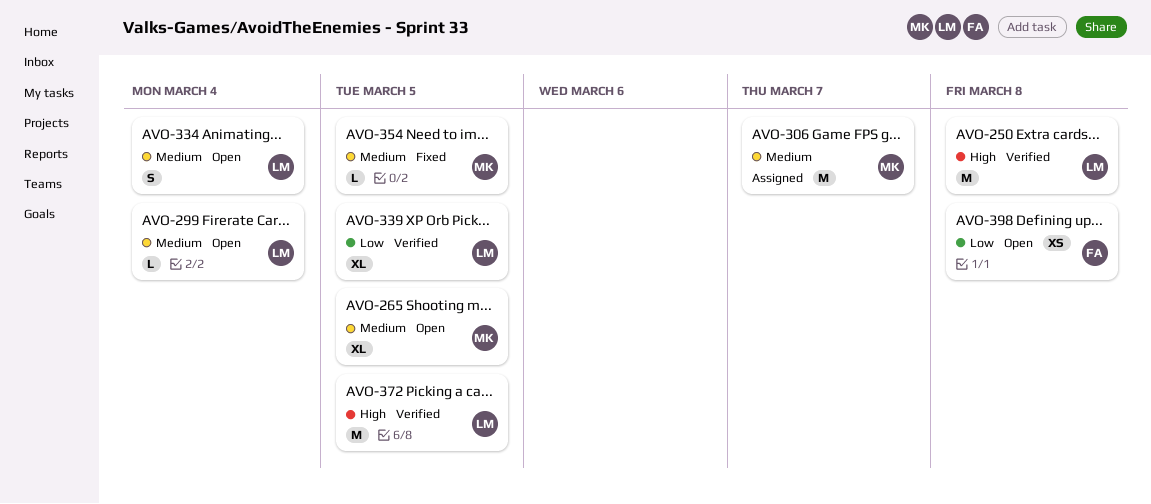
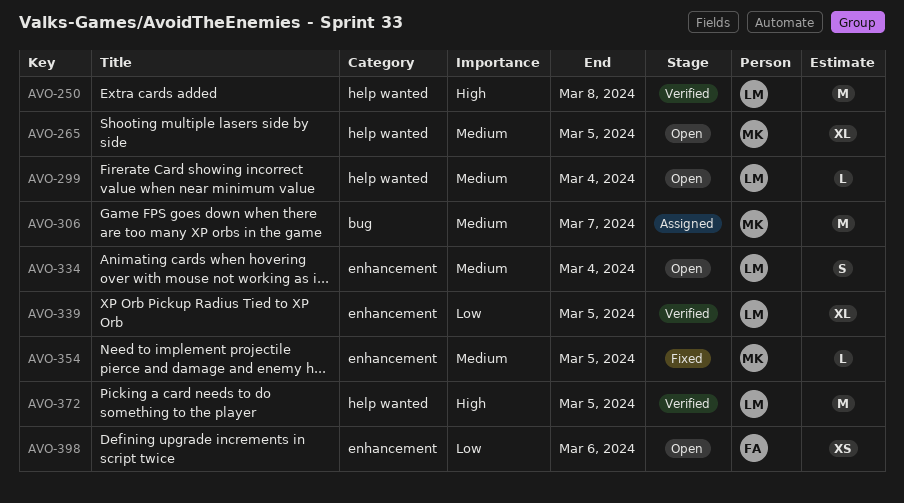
AVO-398, due: Mar 8 -> Mar 6

